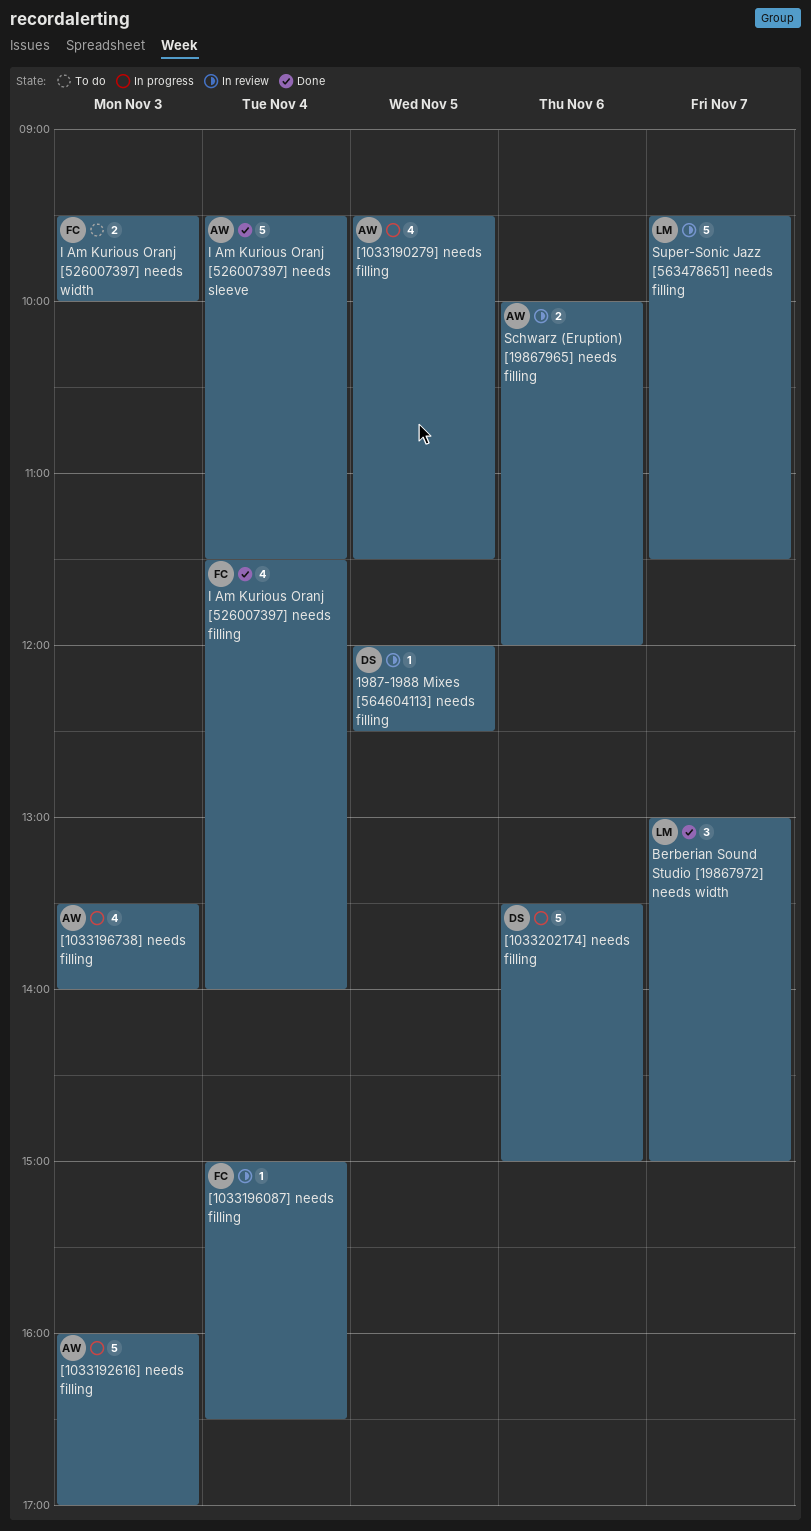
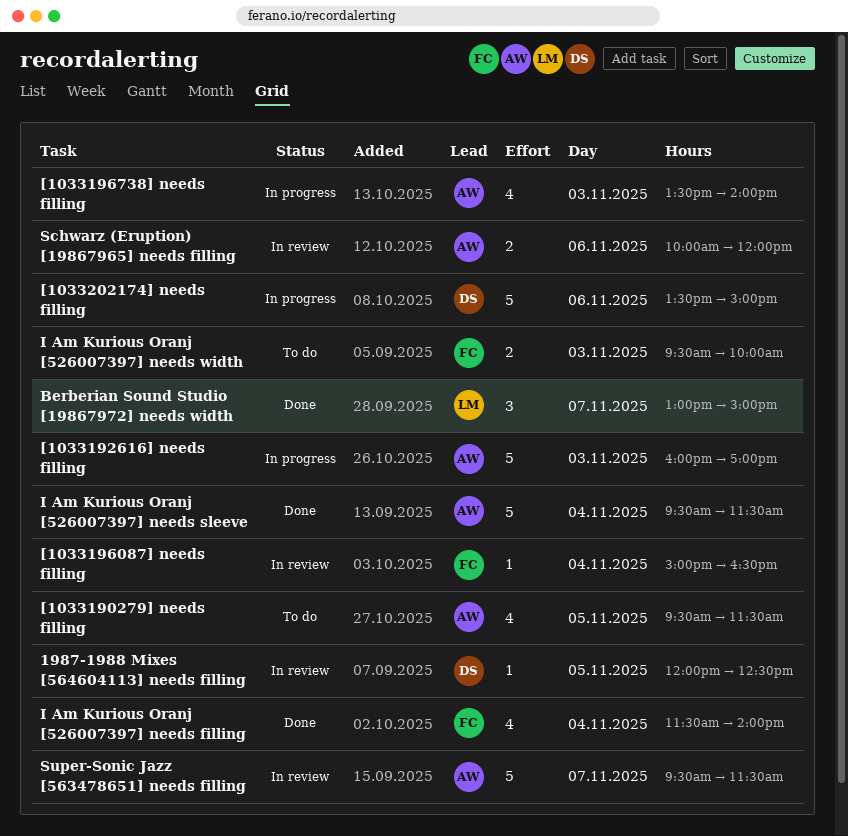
[1033190279] needs filling, status: In progress -> To do
Super-Sonic Jazz [563478651] needs filling, owner: LM -> AW

